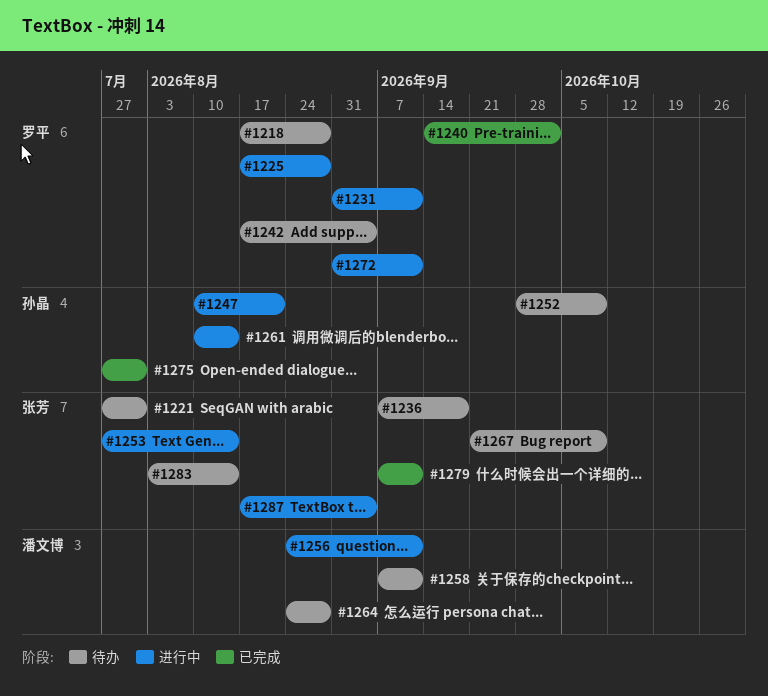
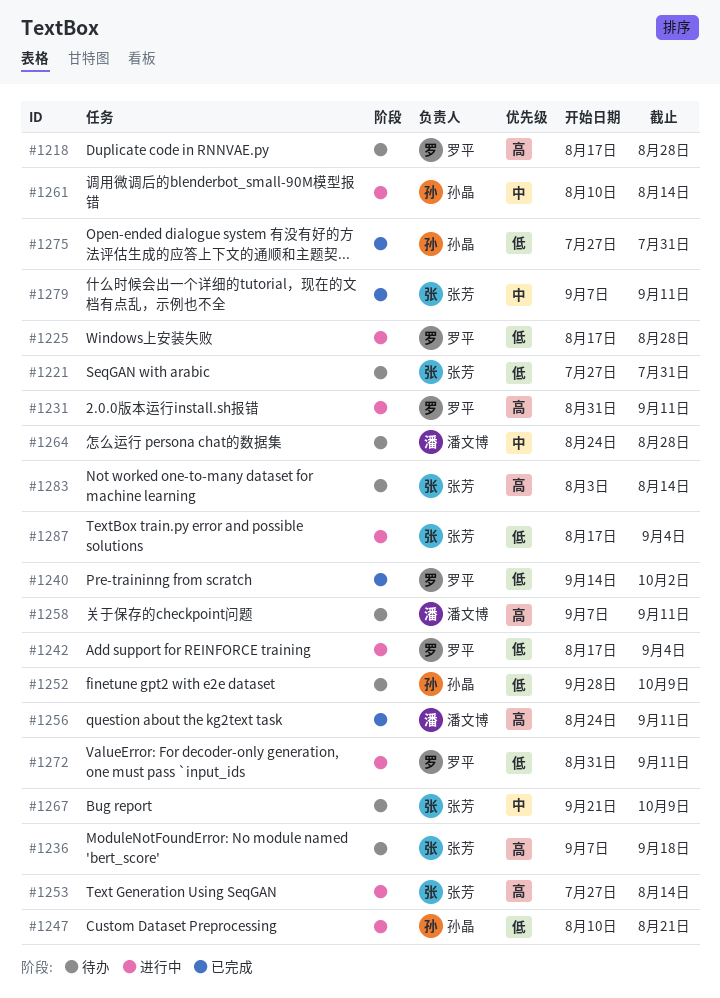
#1242, status: 待办 -> 进行中
#1256, status: 进行中 -> 已完成

